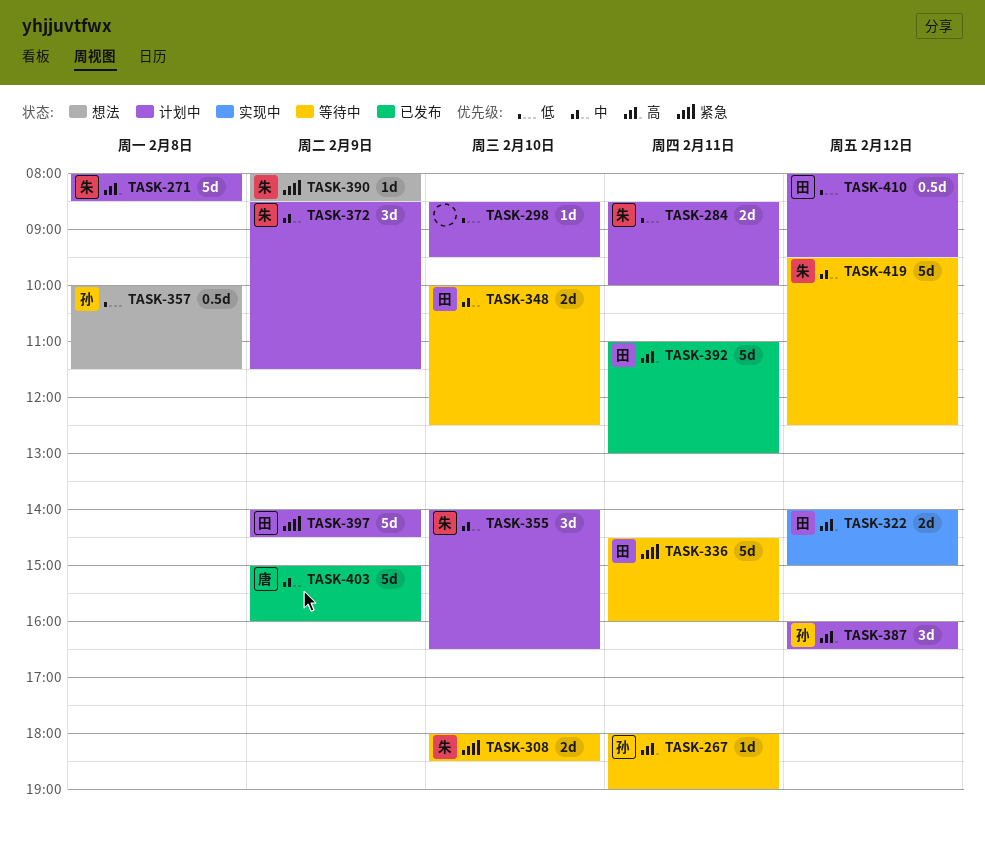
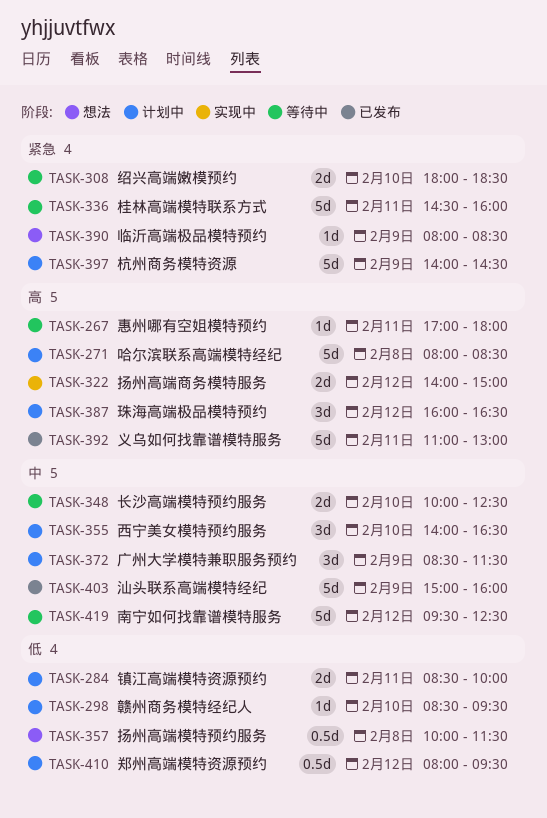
TASK-267, begins: 18:00 -> 17:00
TASK-267, ends: 19:00 -> 18:00

